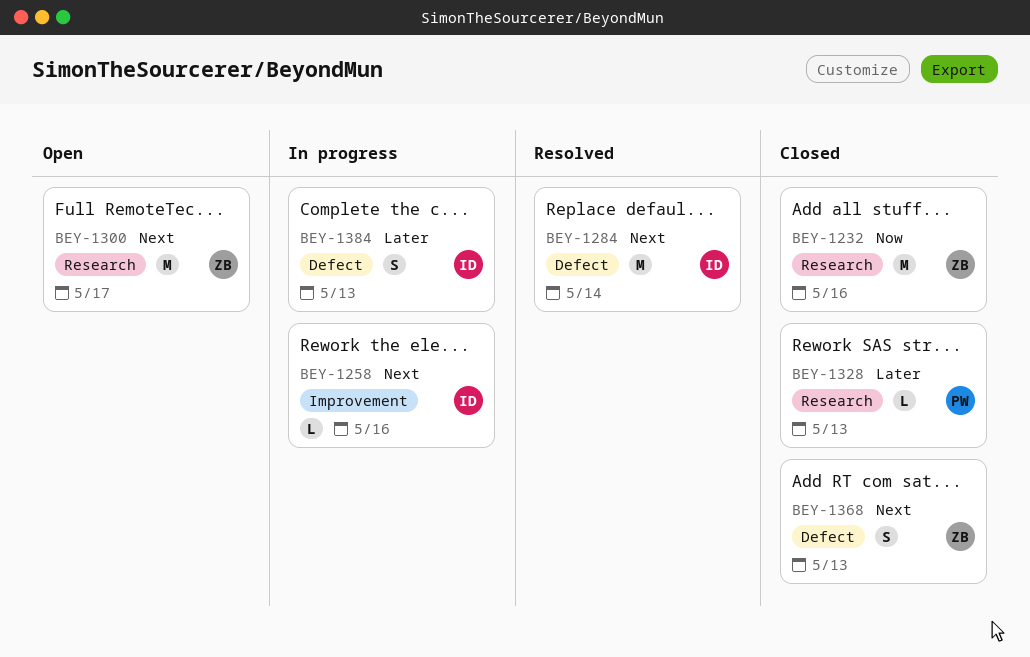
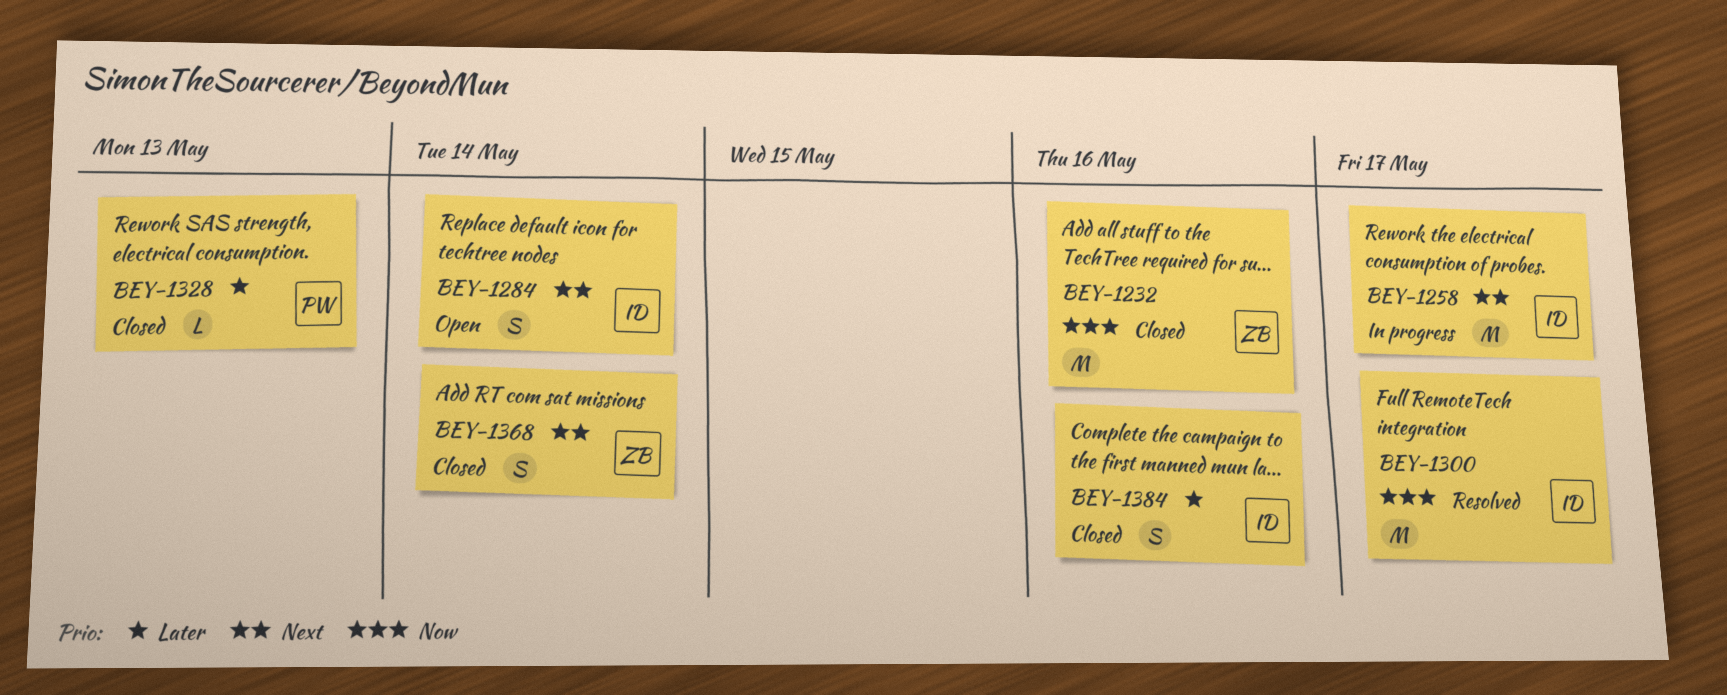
BEY-1258, estimate: L -> M
BEY-1258, due: May 16 -> May 17
BEY-1284, status: Resolved -> Open
BEY-1284, estimate: M -> S
BEY-1300, status: Open -> Resolved
BEY-1300, owner: ZB -> ID
BEY-1300, priority: Next -> Now
BEY-1368, due: May 13 -> May 14
BEY-1384, status: In progress -> Closed
BEY-1384, due: May 13 -> May 16

